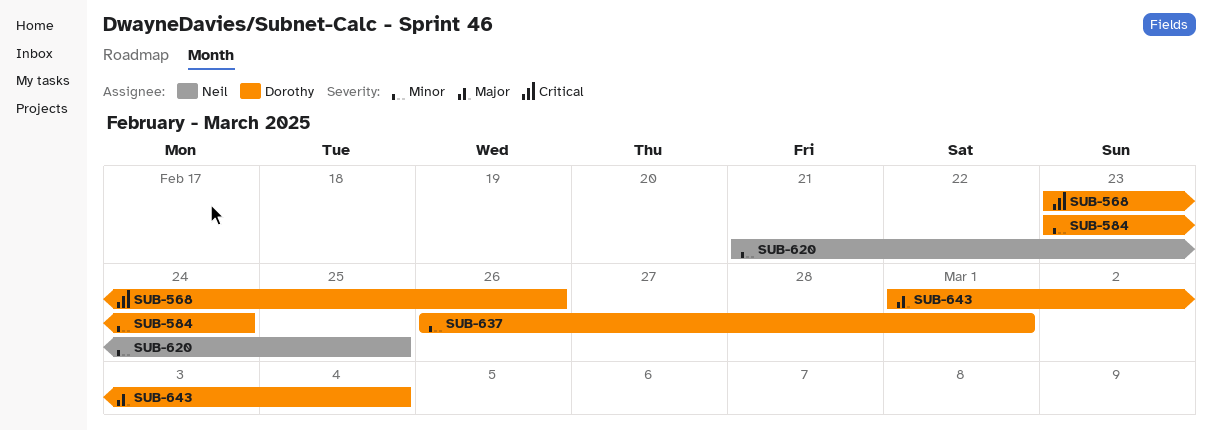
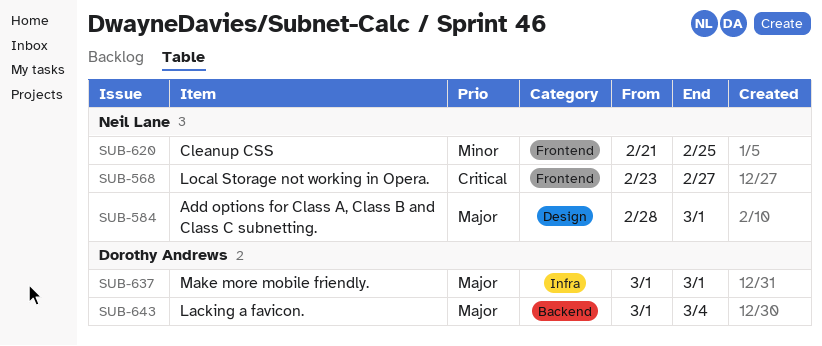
SUB-568, owner: Dorothy Andrews -> Neil Lane
SUB-568, due: Feb 26 -> Feb 27
SUB-584, owner: Dorothy Andrews -> Neil Lane
SUB-584, priority: Minor -> Major
SUB-584, start: Feb 23 -> Feb 28
SUB-584, due: Feb 24 -> Mar 1
SUB-637, priority: Minor -> Major
SUB-637, start: Feb 26 -> Mar 1

